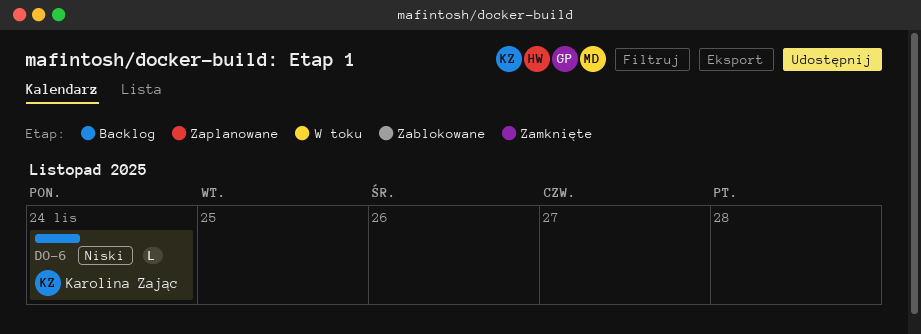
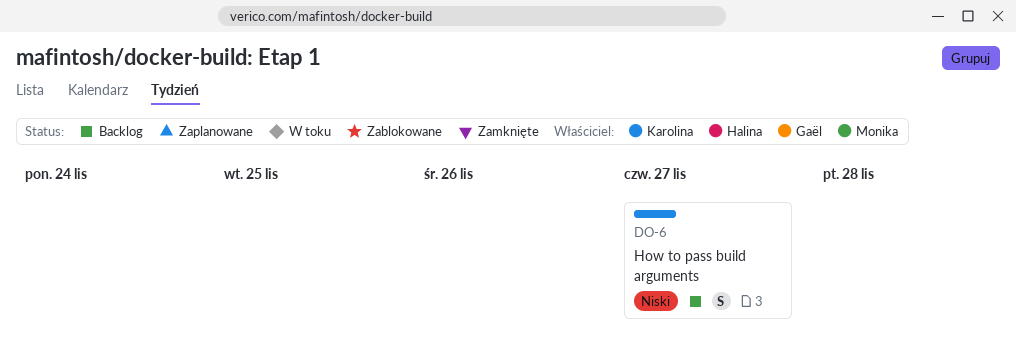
DO-6, estimate: L -> S
DO-6, due: Nov 24 -> Nov 27

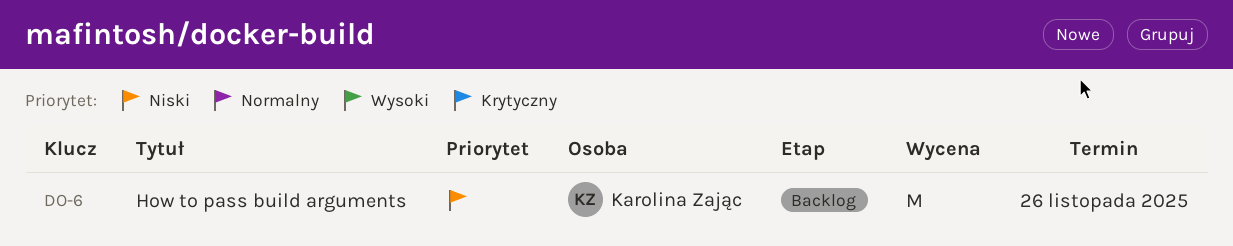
DO-6, estimate: S -> M
DO-6, due: Nov 27 -> Nov 26

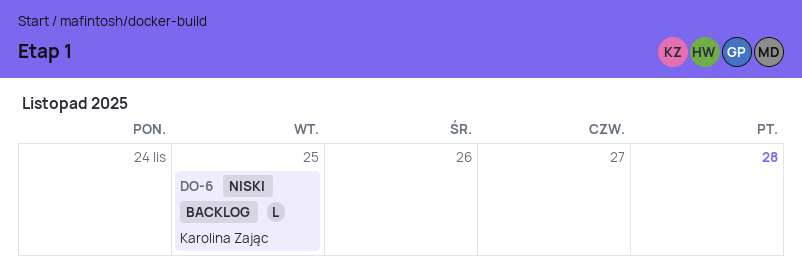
DO-6, estimate: M -> L
DO-6, due: Nov 26 -> Nov 25

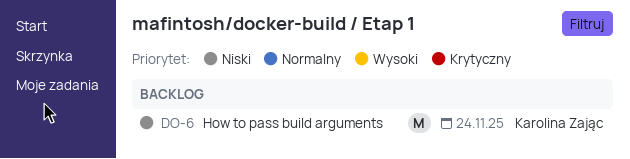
DO-6, estimate: L -> M
DO-6, due: Nov 25 -> Nov 24

